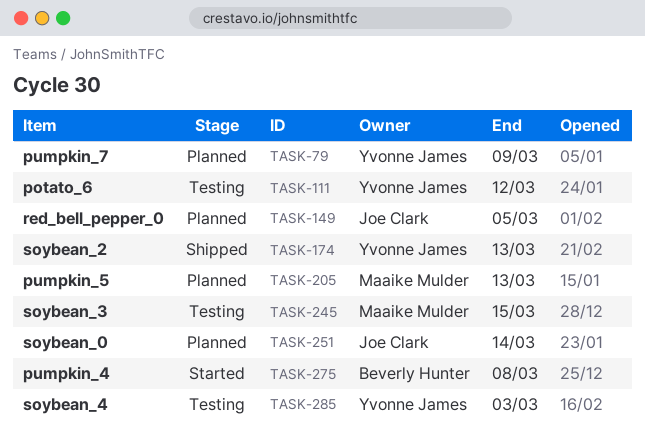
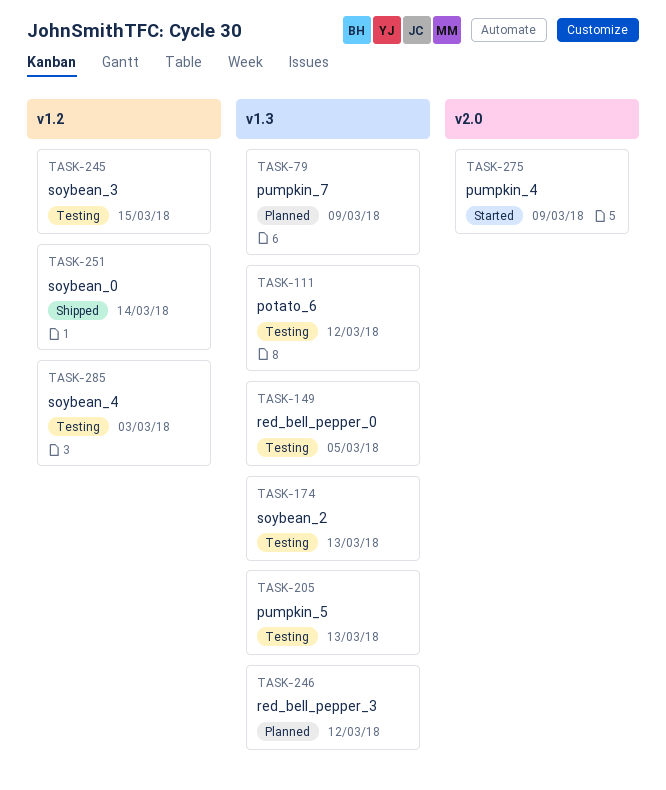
TASK-149, status: Planned -> Testing
TASK-174, status: Shipped -> Testing
TASK-205, status: Planned -> Testing
TASK-246: none -> present
TASK-251, status: Planned -> Shipped
TASK-275, due: Mar 8 -> Mar 9

